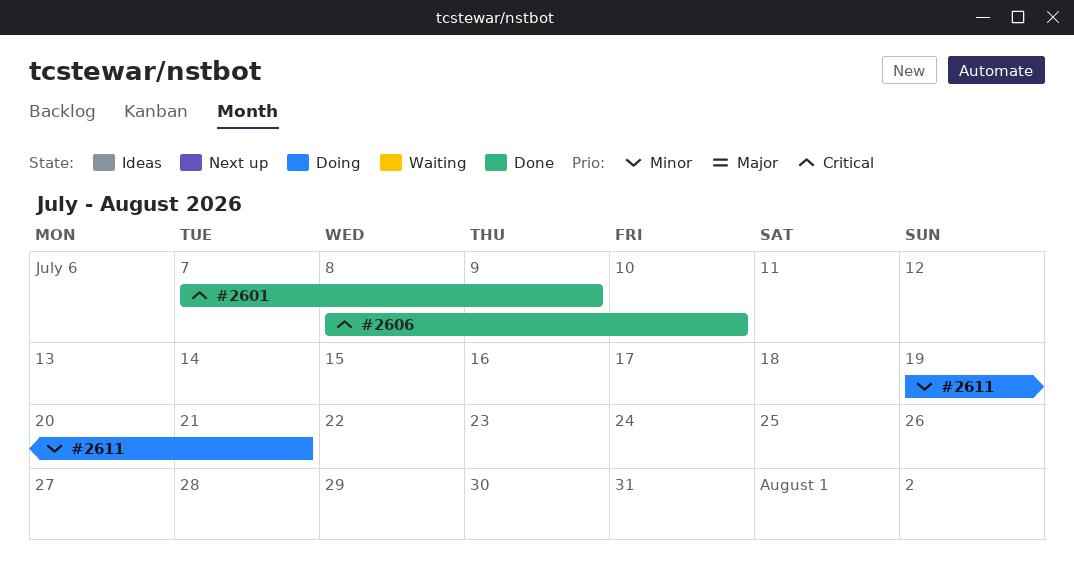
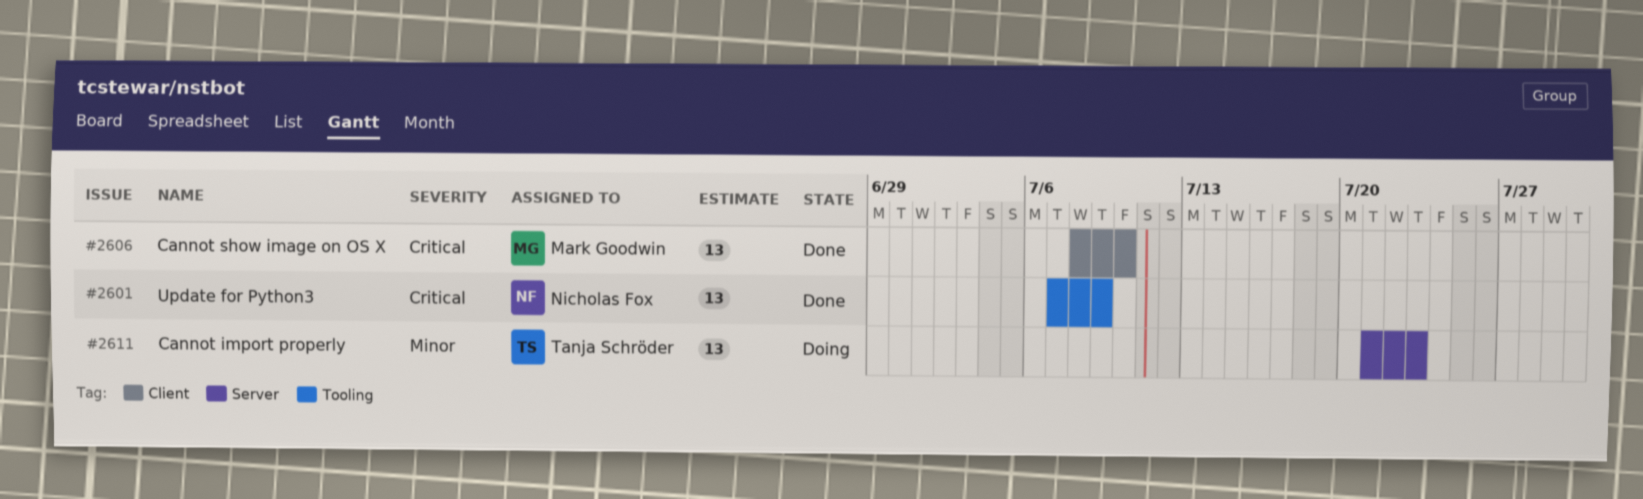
#2611, start: Jul 19 -> Jul 21
#2611, due: Jul 21 -> Jul 23

